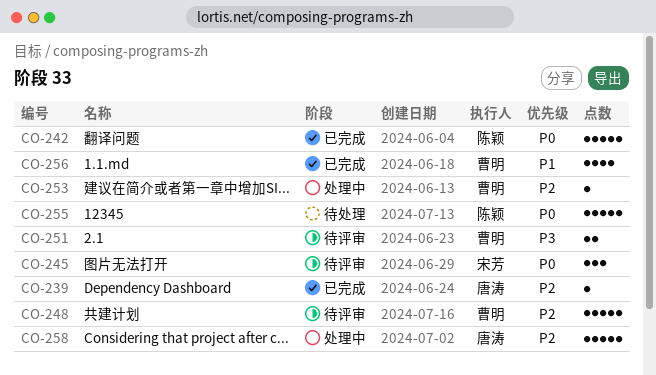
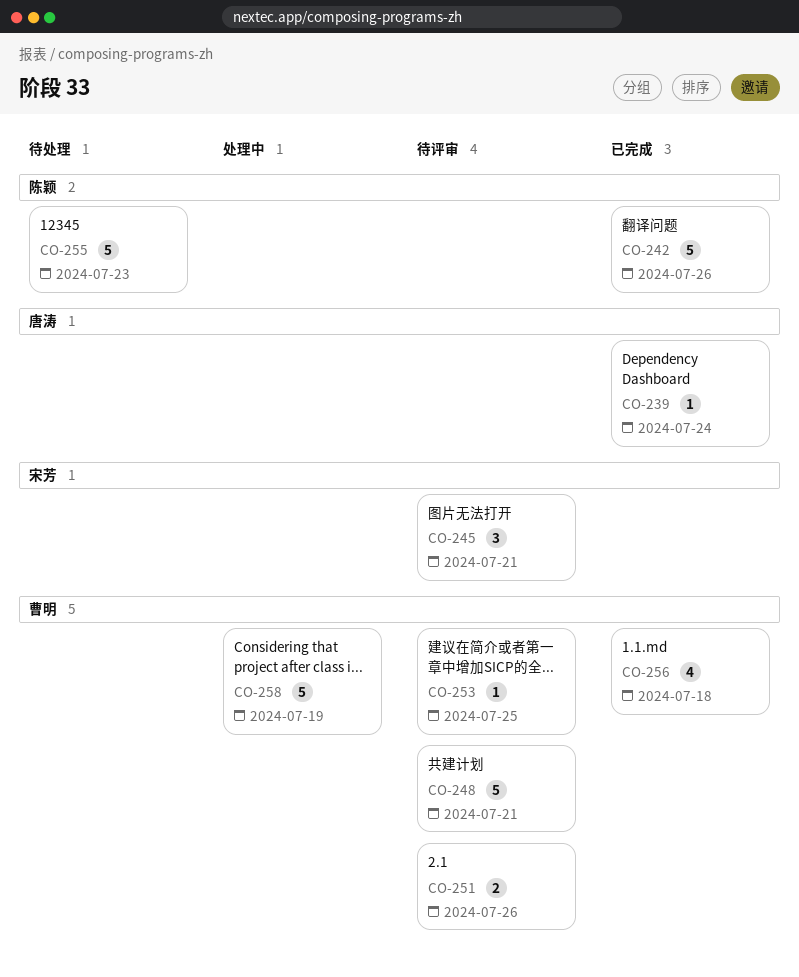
CO-253, status: 处理中 -> 待评审
CO-258, owner: 唐涛 -> 曹明

